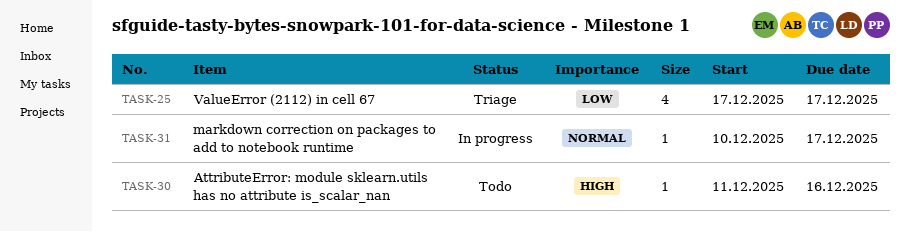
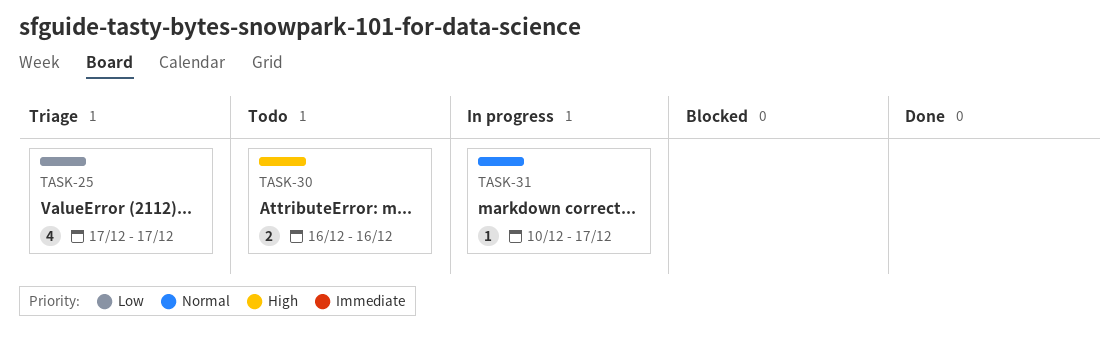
TASK-30, estimate: 1 -> 2
TASK-30, start: Dec 11 -> Dec 16

